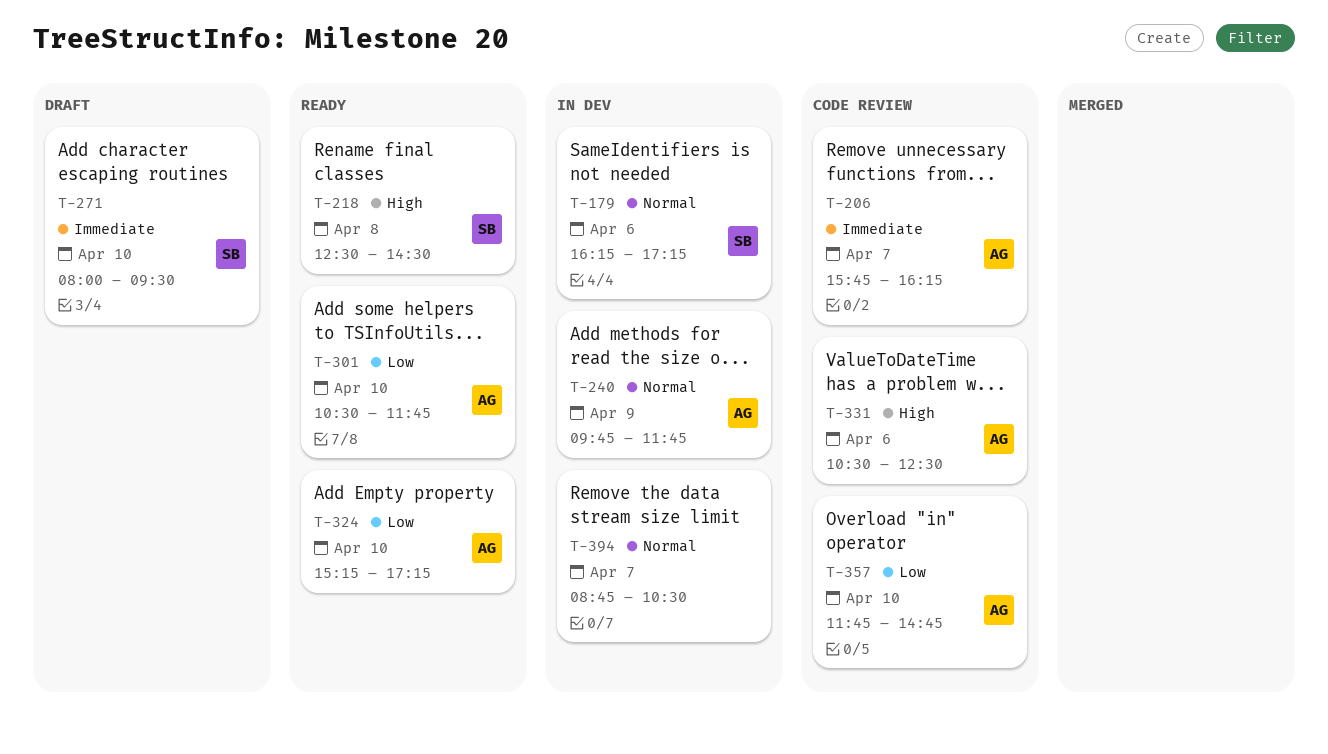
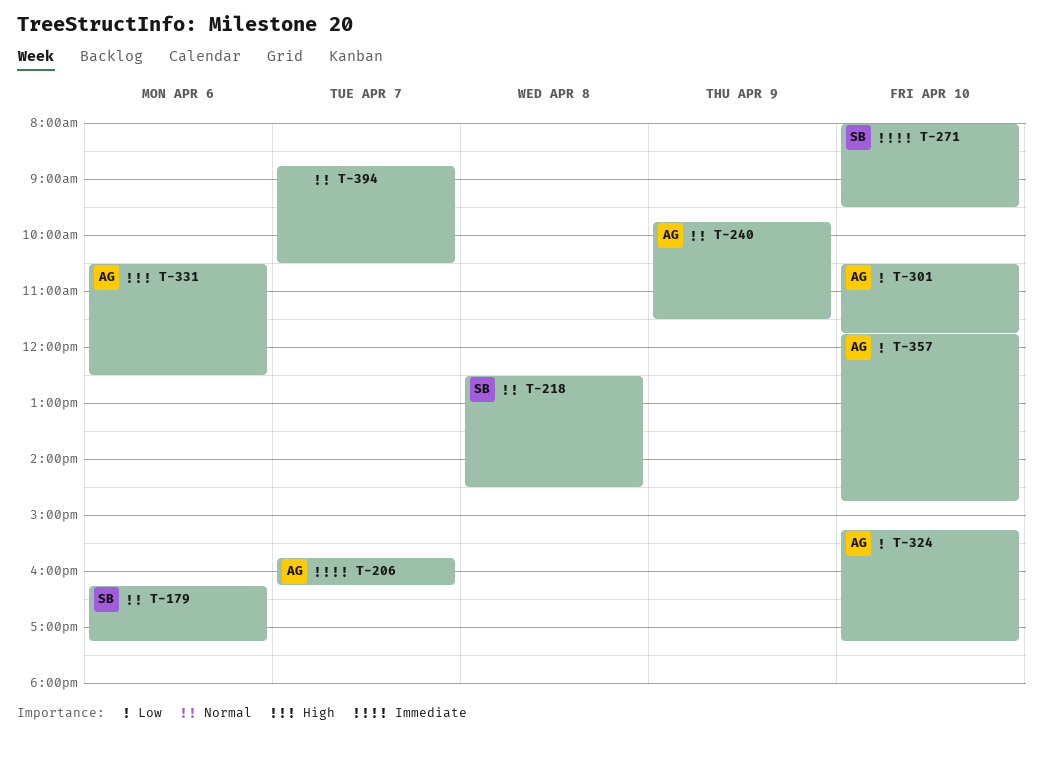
T-218, priority: High -> Normal
T-240, ends: 11:45 -> 11:30

